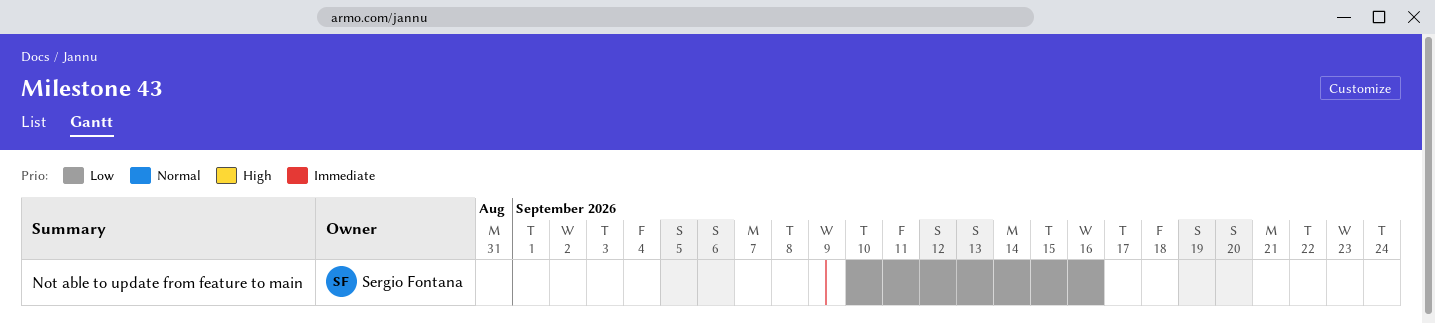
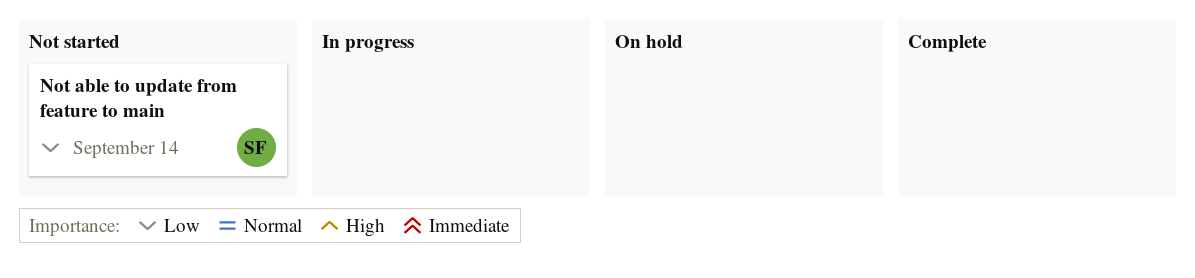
Not able to update from feature to main, due: Sep 16 -> Sep 14

